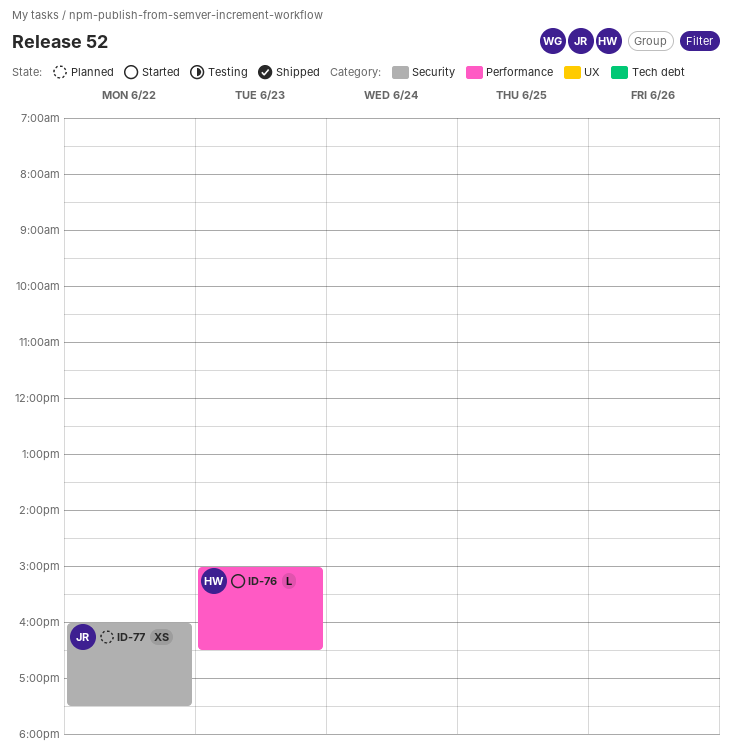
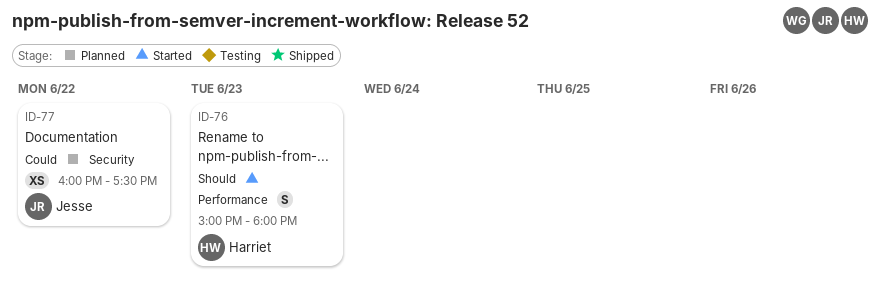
ID-76, estimate: L -> S
ID-76, ends: 16:30 -> 18:00

